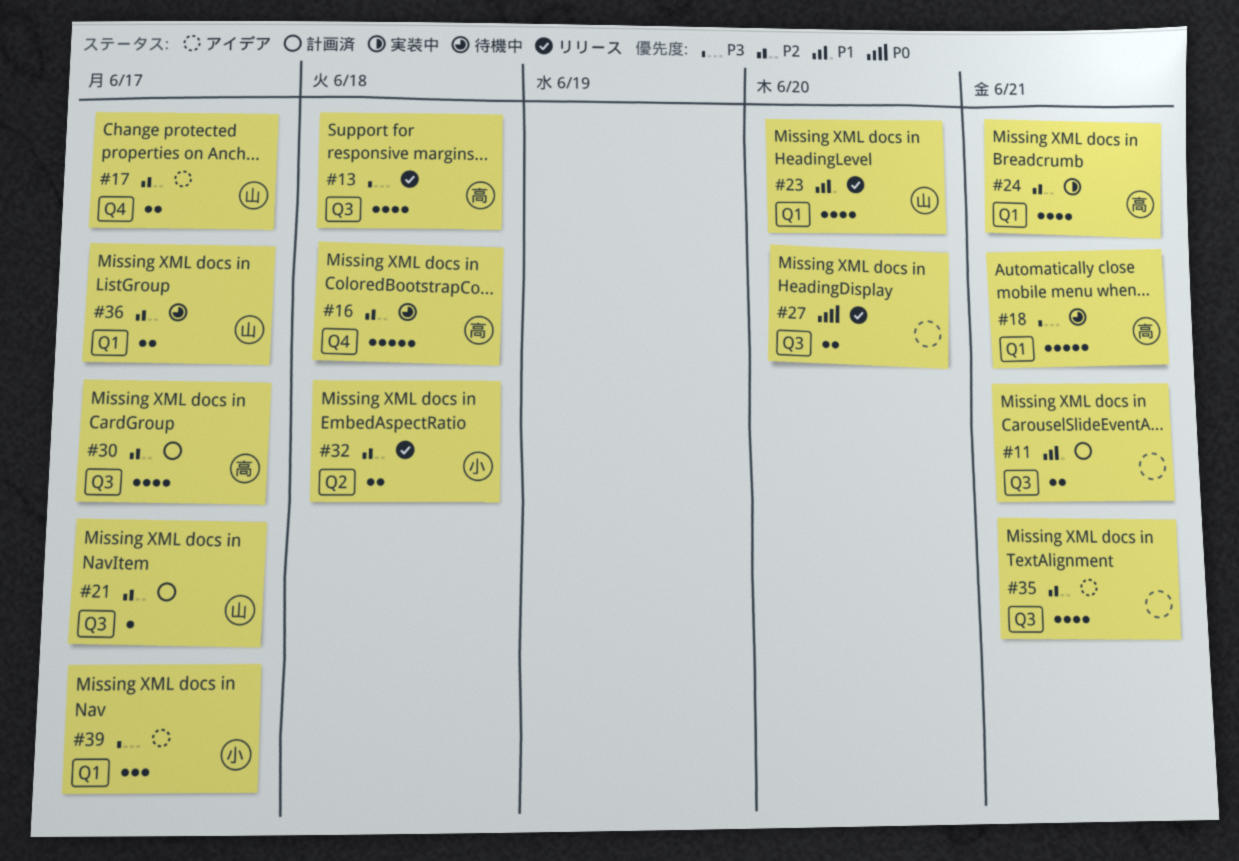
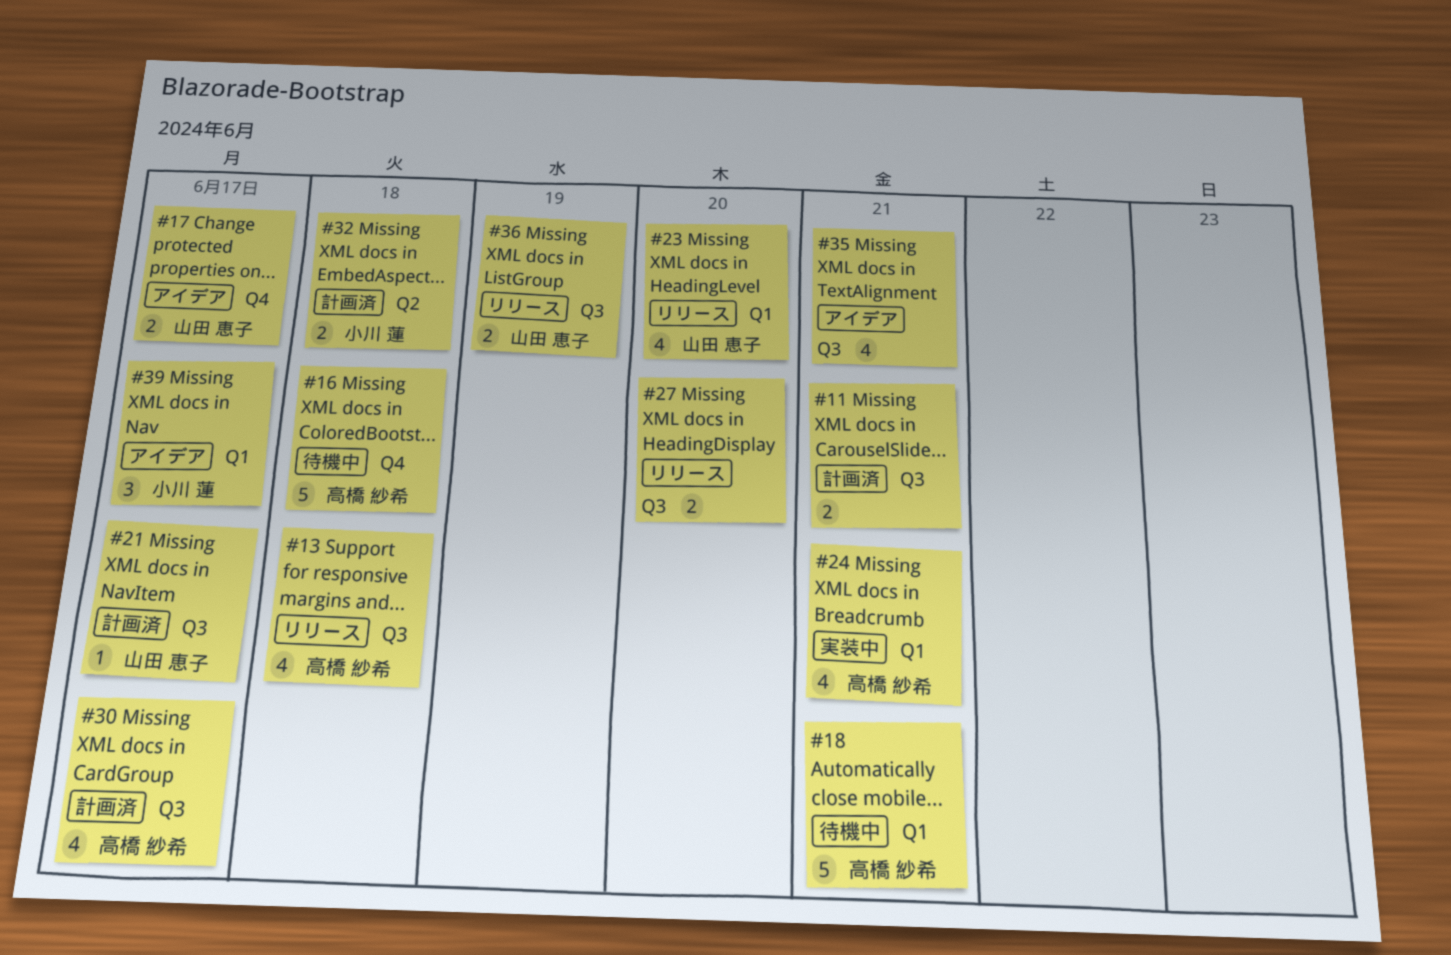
#32, status: リリース -> 計画済
#36, status: 待機中 -> リリース
#36, label: Q1 -> Q3
#36, due: Jun 17 -> Jun 19

